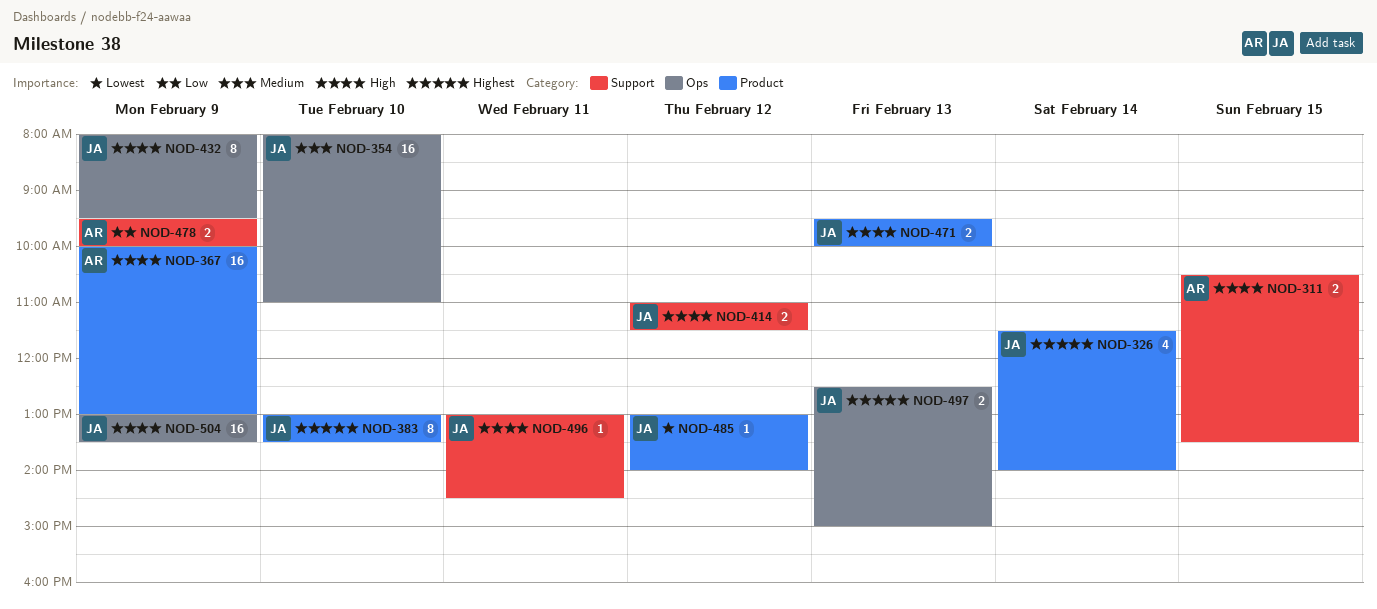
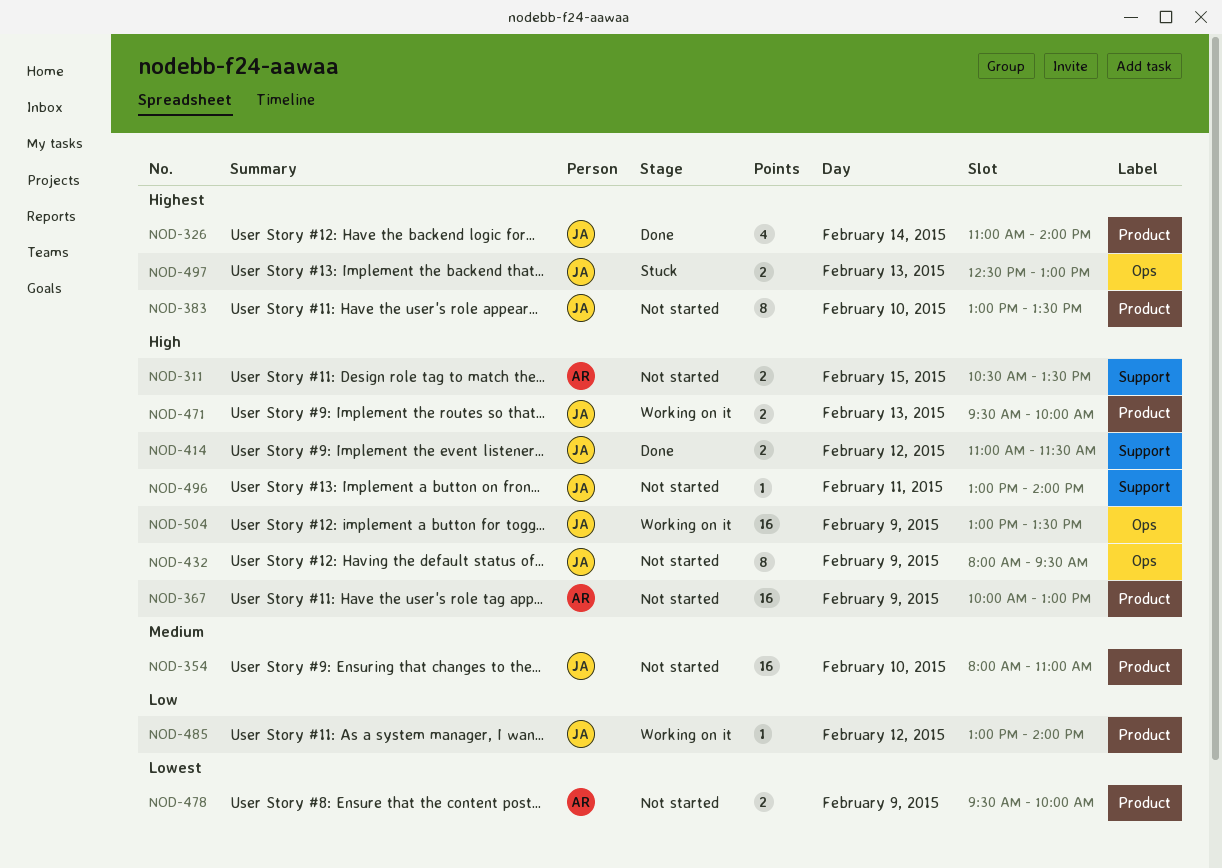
NOD-326, begins: 11:30 -> 11:00
NOD-354, label: Ops -> Product
NOD-478, priority: Low -> Lowest
NOD-478, label: Support -> Product
NOD-485, priority: Lowest -> Low
NOD-496, ends: 14:30 -> 14:00
NOD-497, ends: 15:00 -> 13:00

